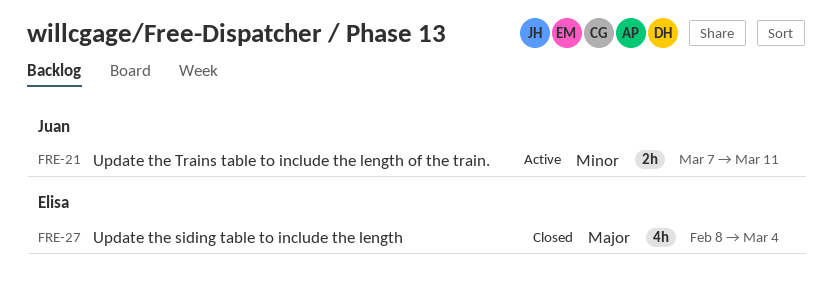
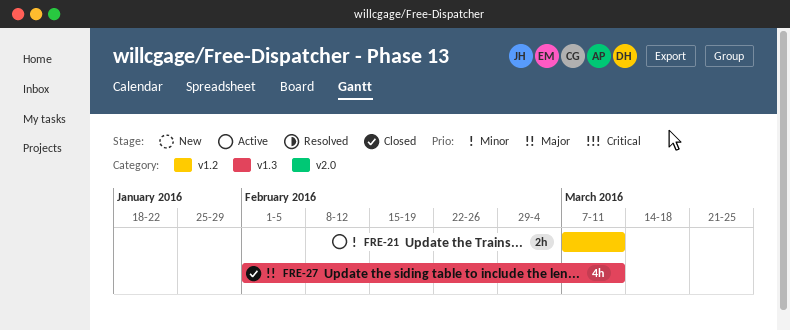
FRE-27, start: Feb 8 -> Feb 1
FRE-27, due: Mar 4 -> Mar 11

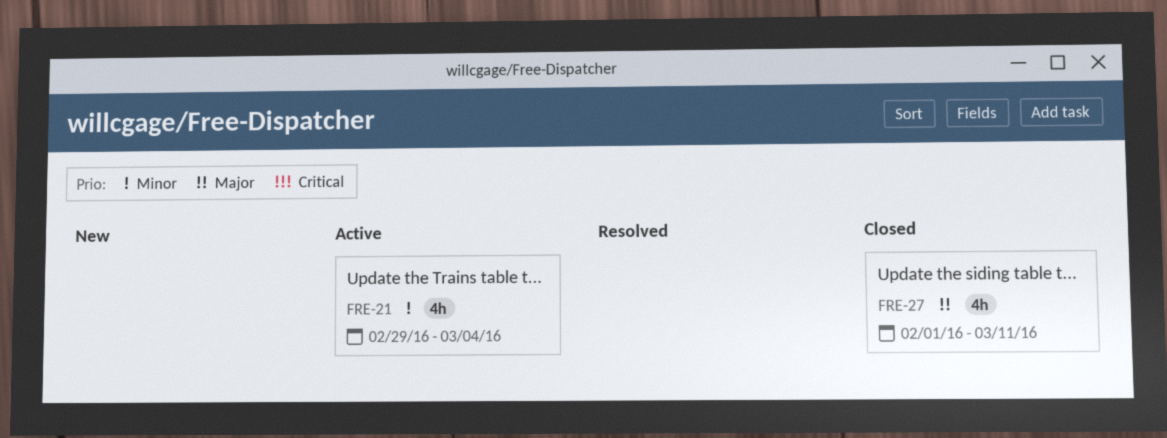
FRE-21, estimate: 2h -> 4h
FRE-21, start: Mar 7 -> Feb 29
FRE-21, due: Mar 11 -> Mar 4

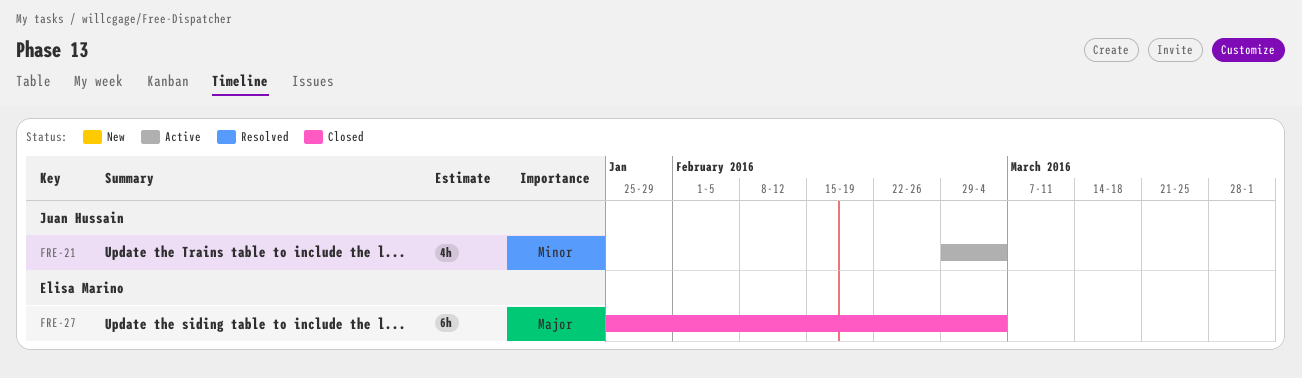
FRE-27, estimate: 4h -> 6h
FRE-27, start: Feb 1 -> Jan 25
FRE-27, due: Mar 11 -> Mar 4

